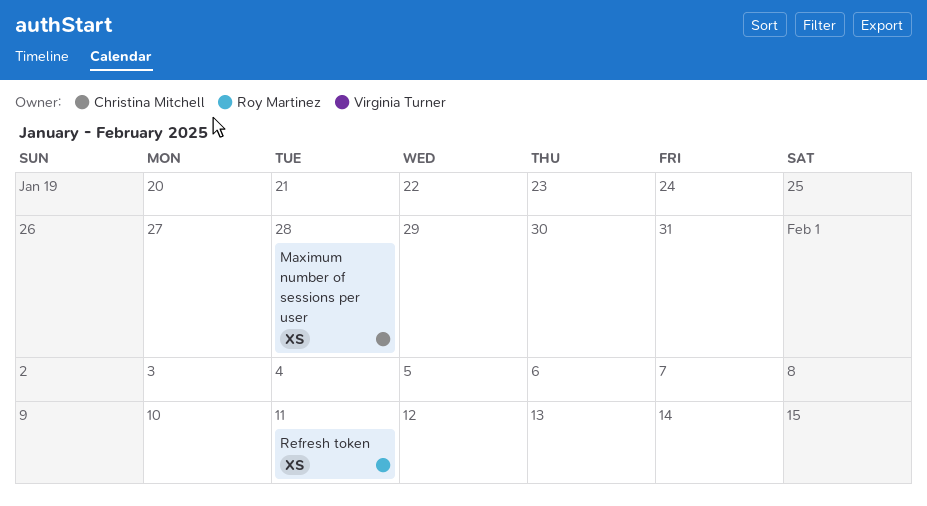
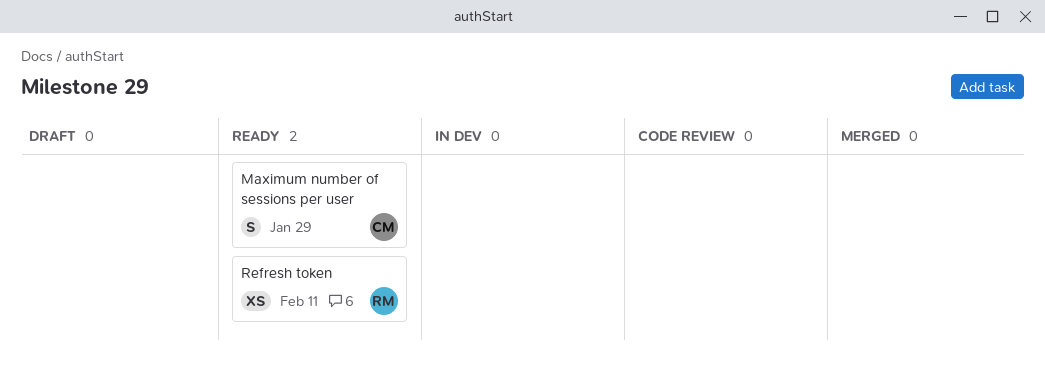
Maximum number of sessions per user, estimate: XS -> S
Maximum number of sessions per user, due: Jan 28 -> Jan 29

